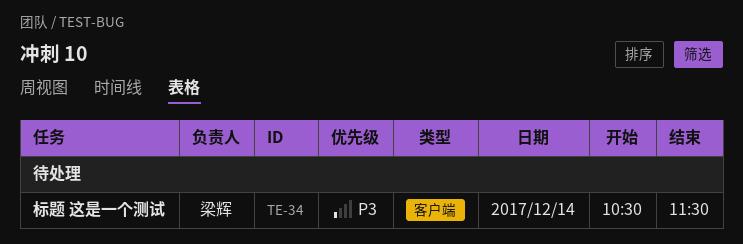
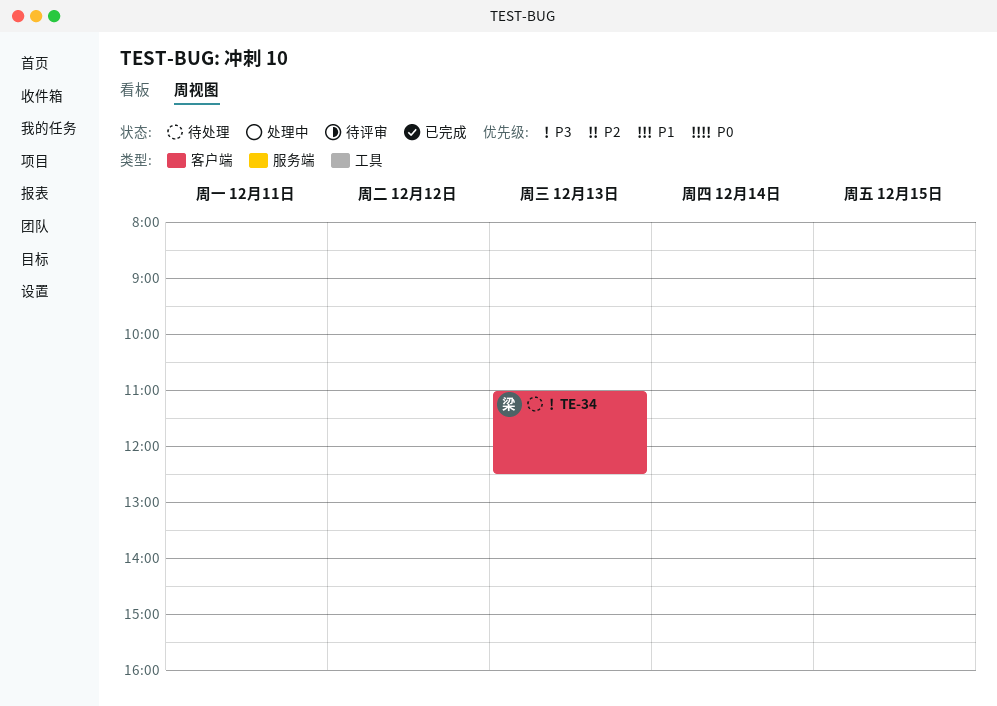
TE-34, day: Dec 14 -> Dec 13
TE-34, begins: 10:30 -> 11:00
TE-34, ends: 11:30 -> 12:30

